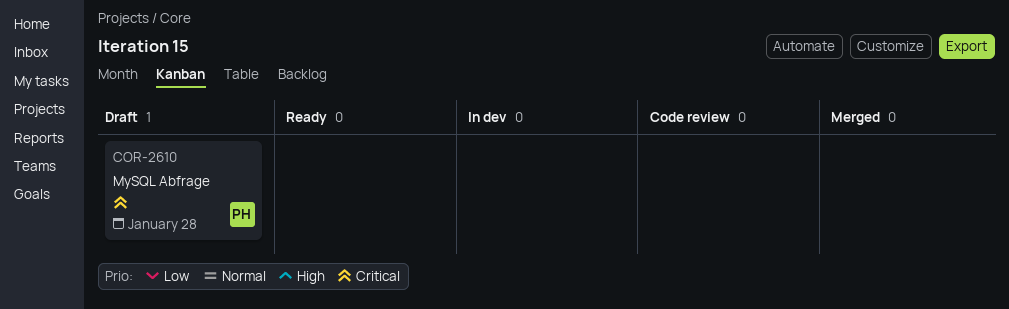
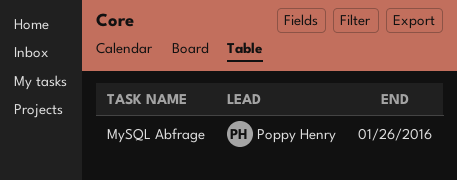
MySQL Abfrage, due: Jan 28 -> Jan 26

